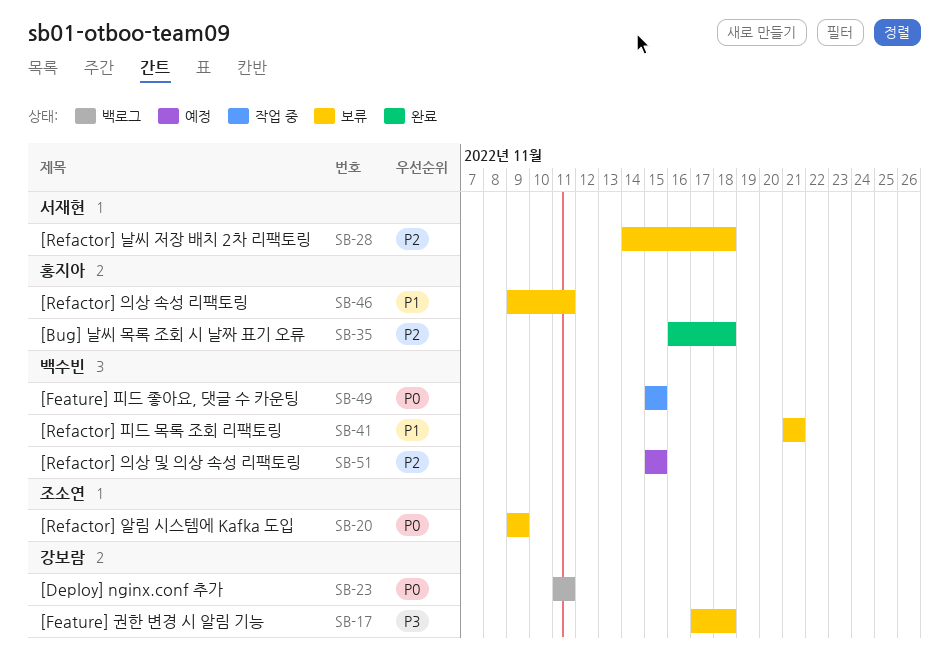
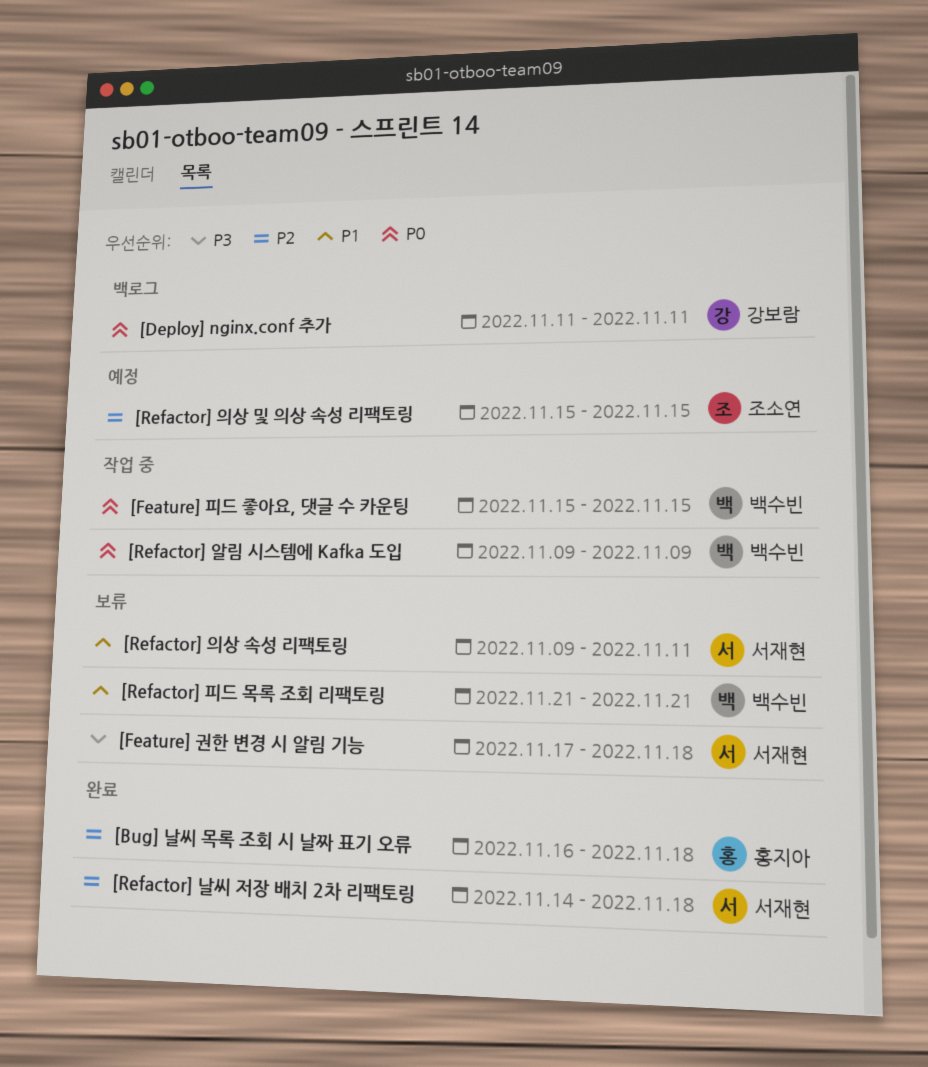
[Feature] 권한 변경 시 알림 기능, owner: 강보람 -> 서재현
[Refactor] 날씨 저장 배치 2차 리팩토링, status: 보류 -> 완료
[Refactor] 알림 시스템에 Kafka 도입, status: 보류 -> 작업 중
[Refactor] 알림 시스템에 Kafka 도입, owner: 조소연 -> 백수빈
[Refactor] 의상 및 의상 속성 리팩토링, owner: 백수빈 -> 조소연
[Refactor] 의상 속성 리팩토링, owner: 홍지아 -> 서재현

